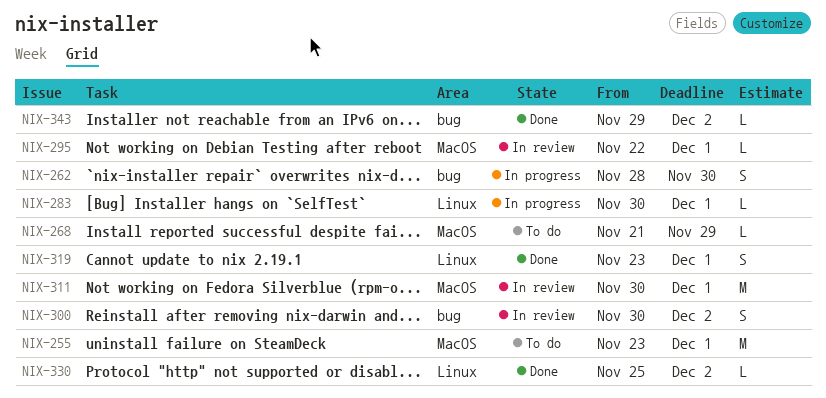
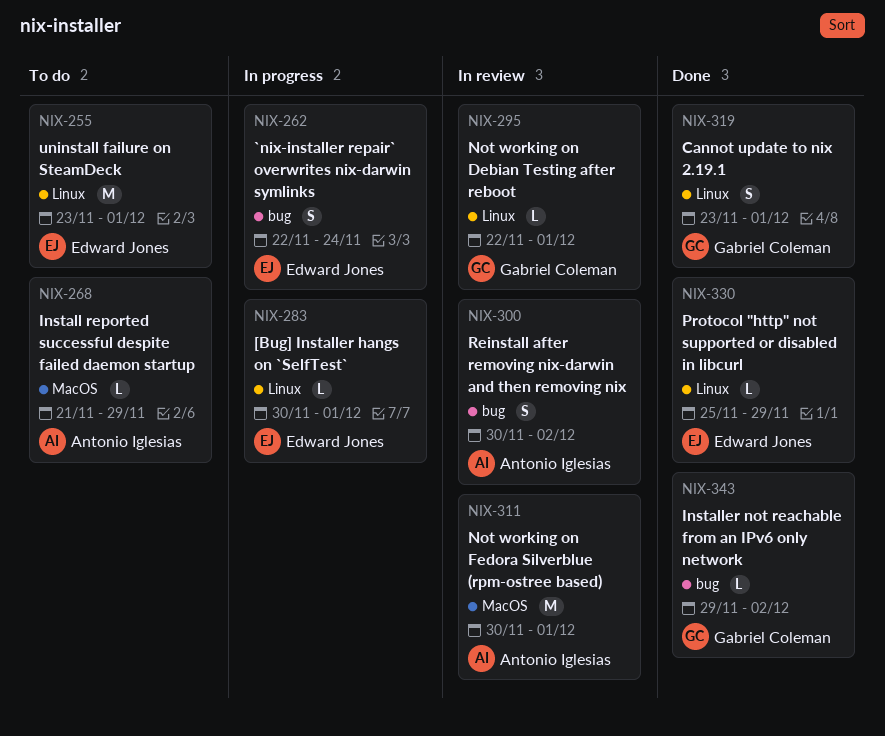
NIX-255, label: MacOS -> Linux
NIX-262, start: Nov 28 -> Nov 22
NIX-262, due: Nov 30 -> Nov 24
NIX-295, label: MacOS -> Linux
NIX-330, due: Dec 2 -> Nov 29

